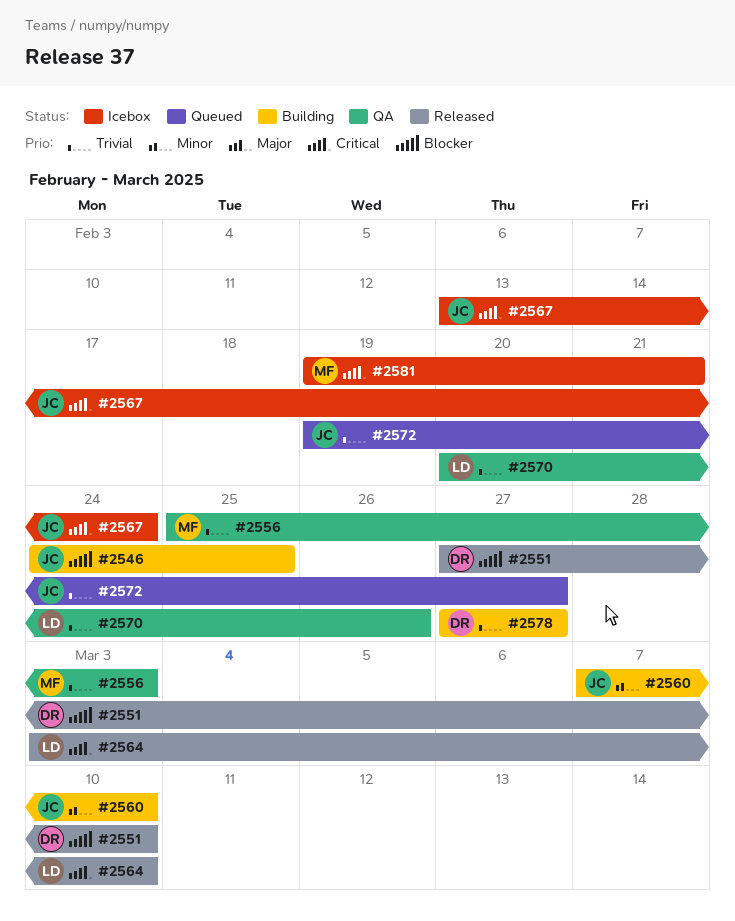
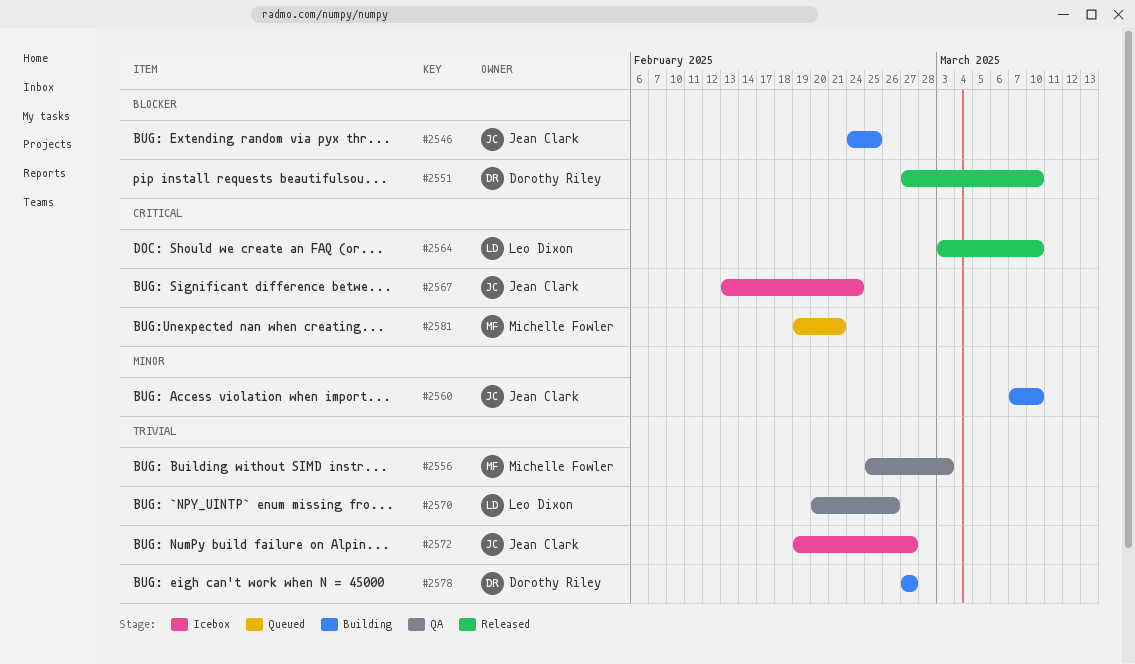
#2572, status: Queued -> Icebox
#2581, status: Icebox -> Queued

